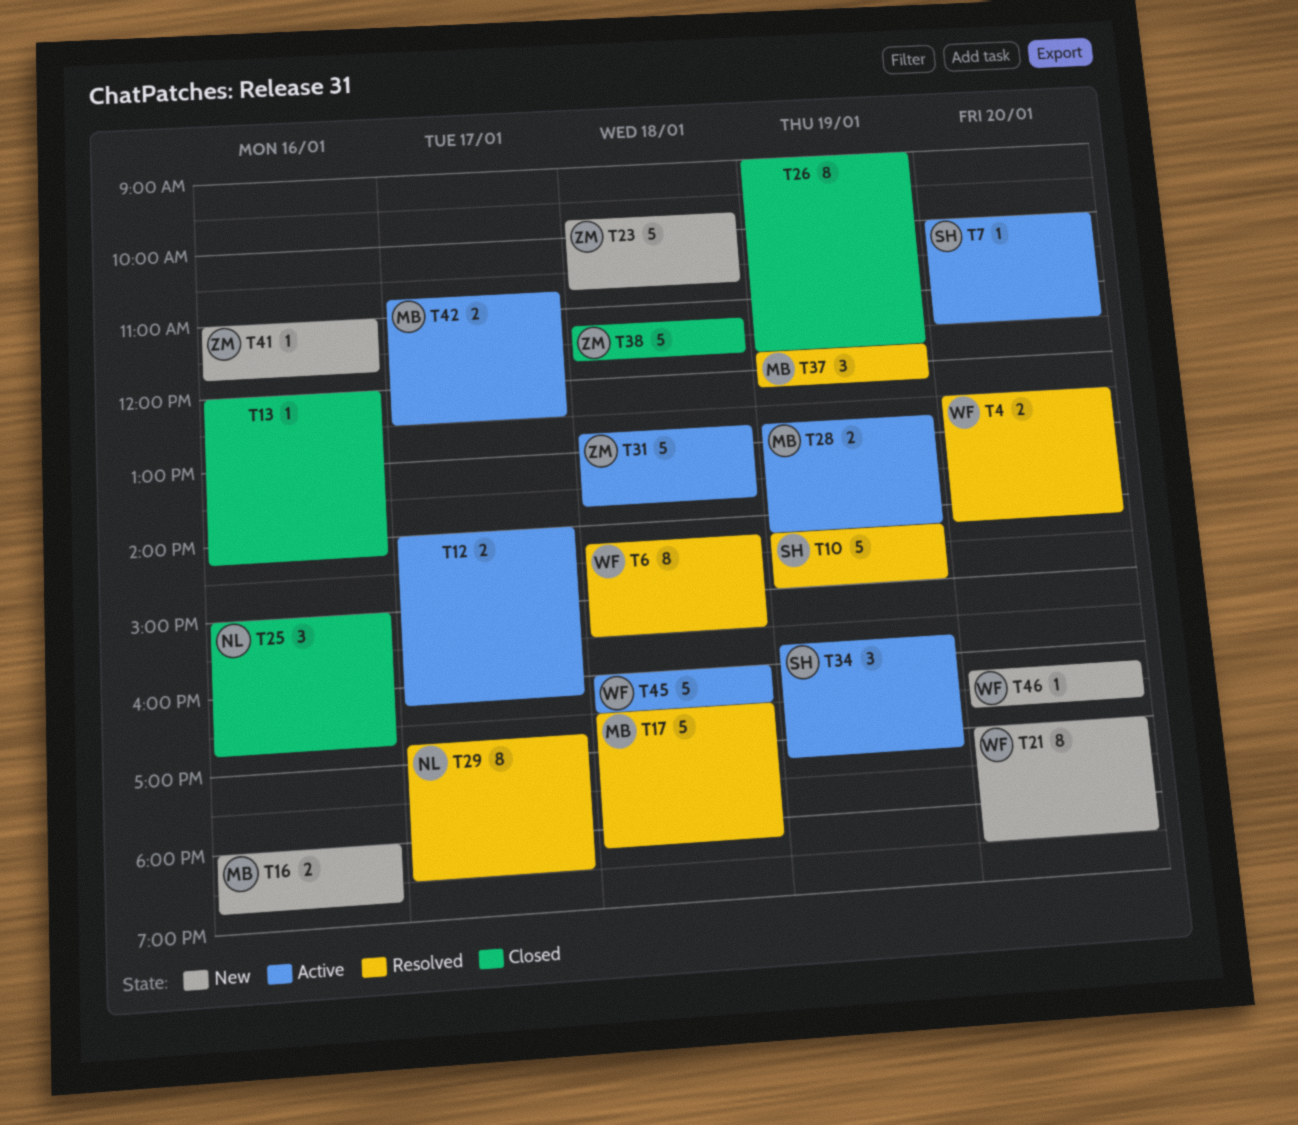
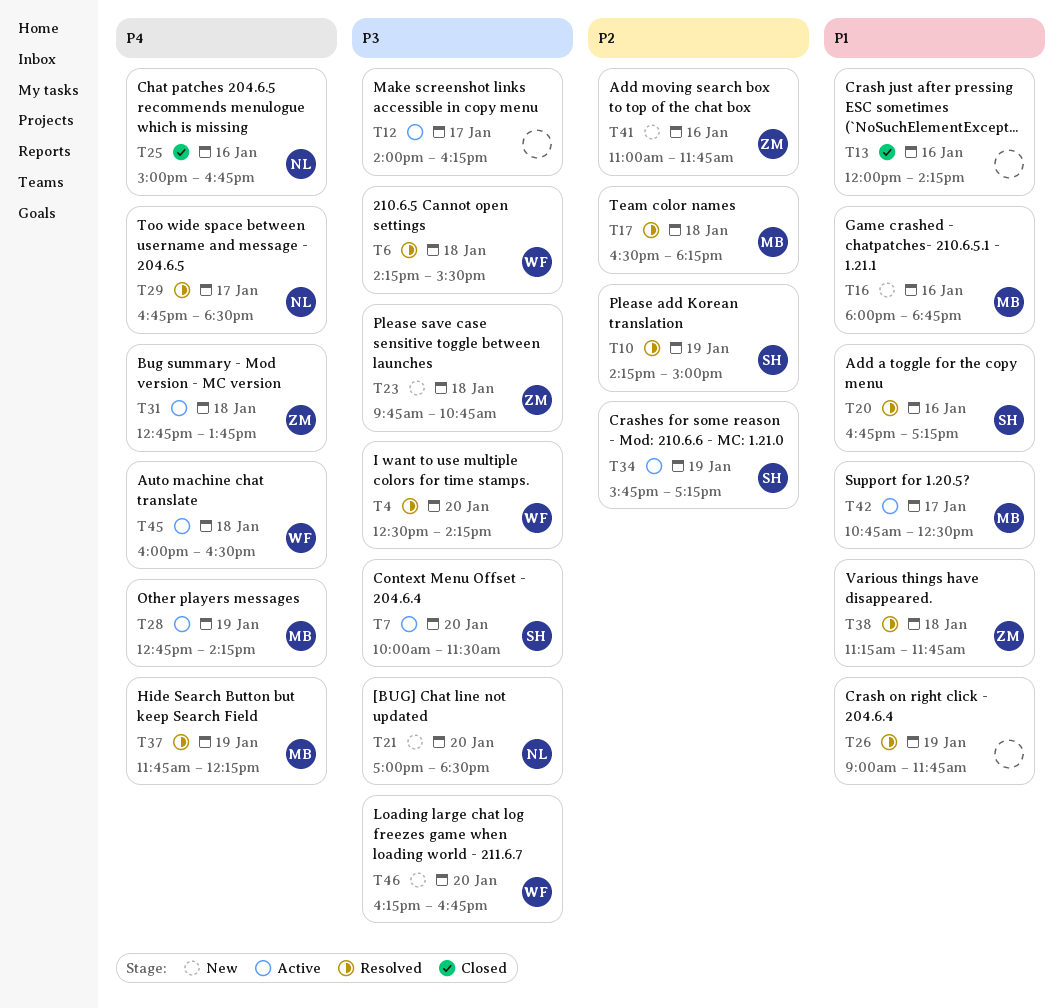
T20: none -> present
T21, owner: WF -> NL
T26, status: Closed -> Resolved
T38, status: Closed -> Resolved

